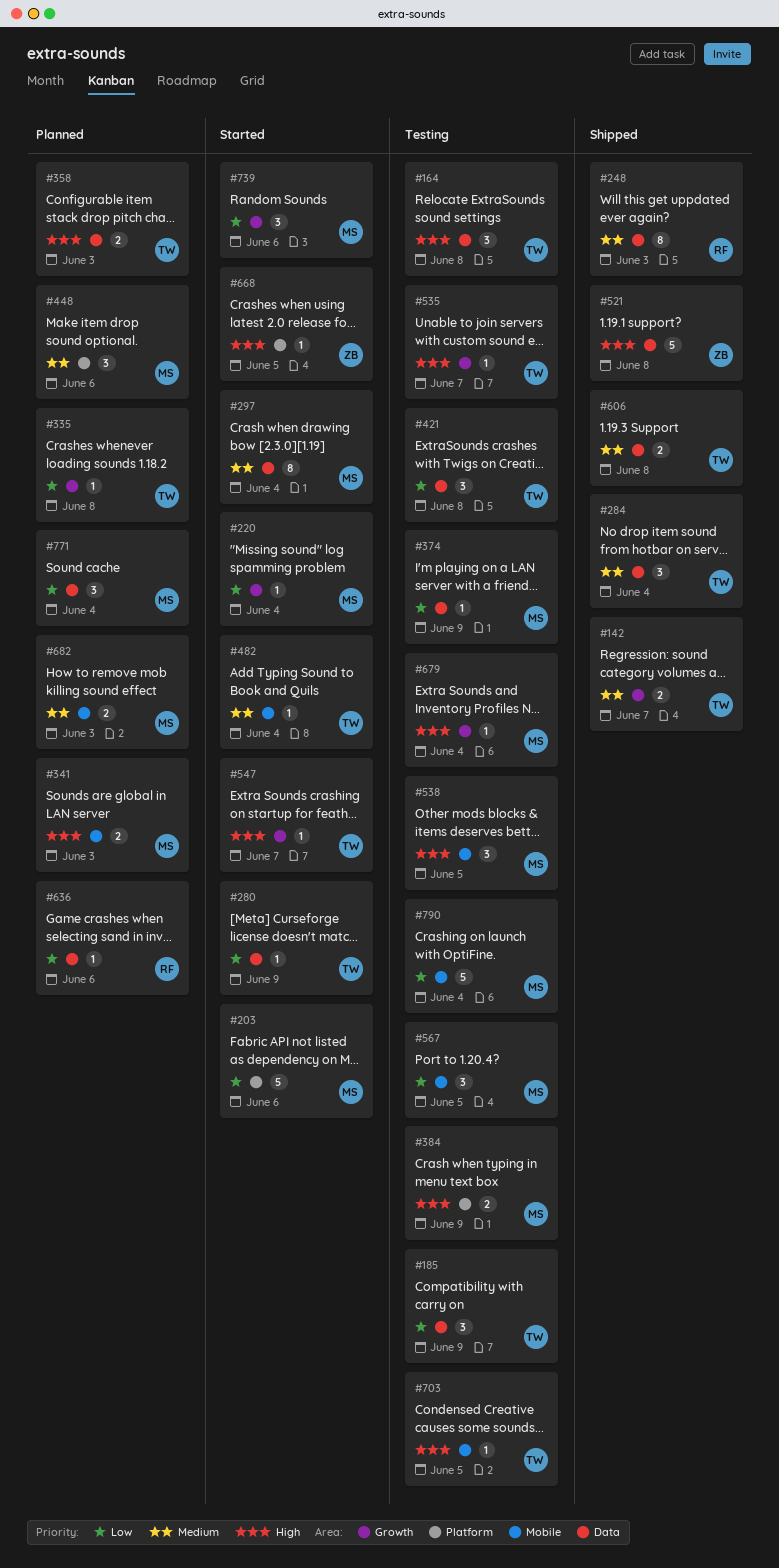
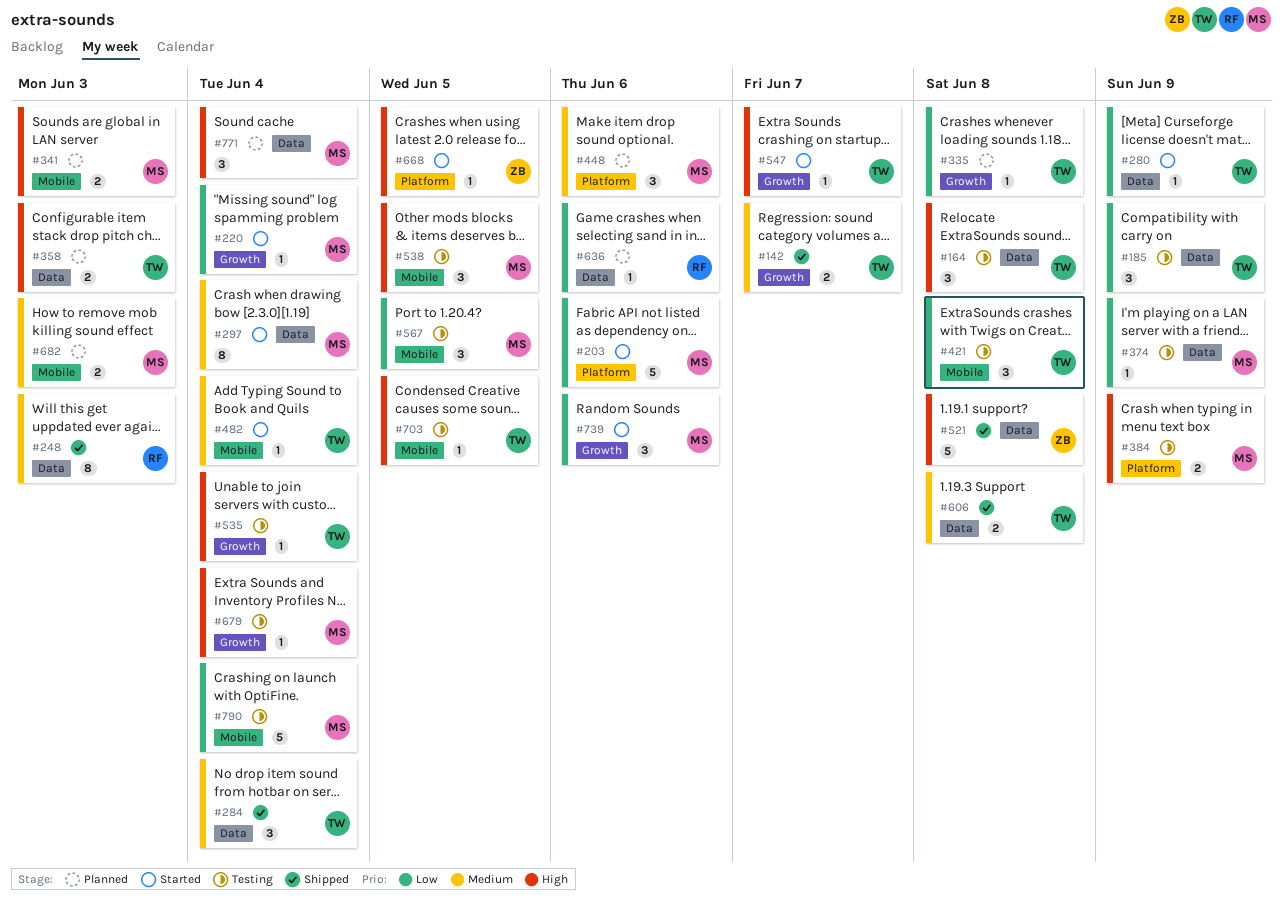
#421, label: Data -> Mobile
#535, due: Jun 7 -> Jun 4
#771, priority: Low -> High

